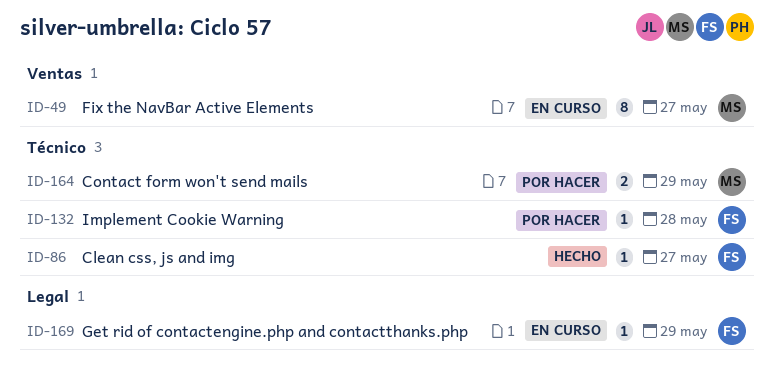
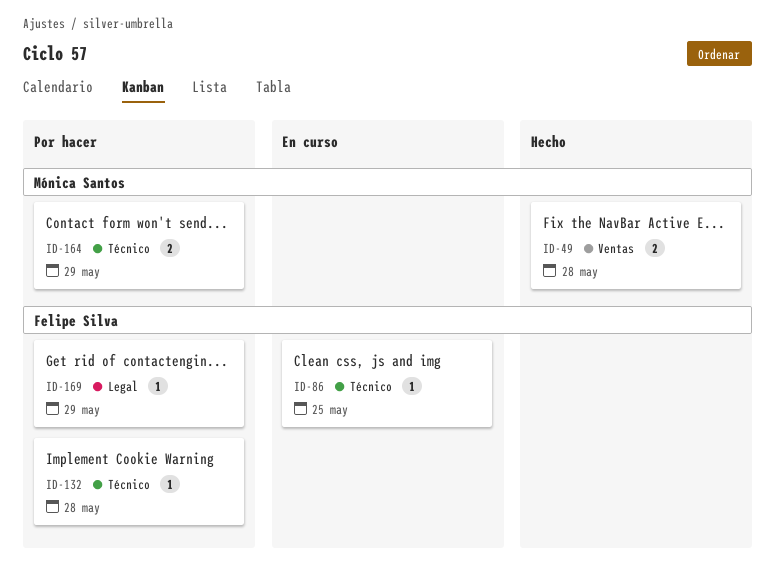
ID-49, status: En curso -> Hecho
ID-49, estimate: 8 -> 2
ID-49, due: May 27 -> May 28
ID-86, status: Hecho -> En curso
ID-86, due: May 27 -> May 25
ID-169, status: En curso -> Por hacer

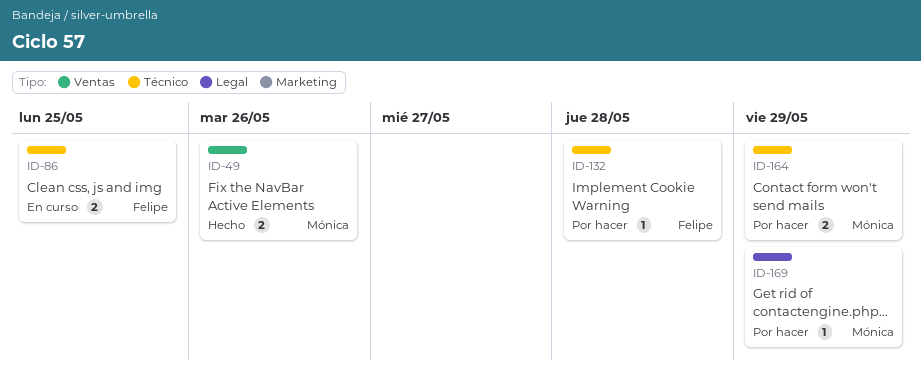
ID-49, due: May 28 -> May 26
ID-86, estimate: 1 -> 2
ID-169, owner: Felipe Silva -> Mónica Santos

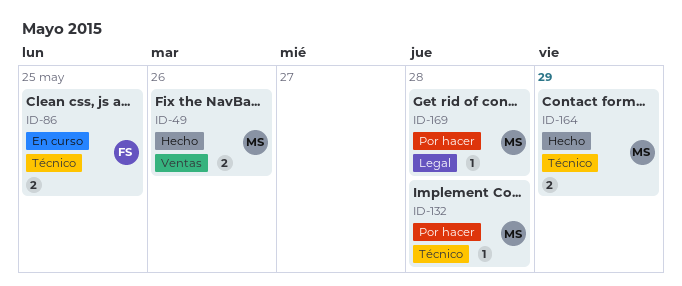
ID-132, owner: Felipe -> Mónica
ID-164, status: Por hacer -> Hecho
ID-169, due: May 29 -> May 28

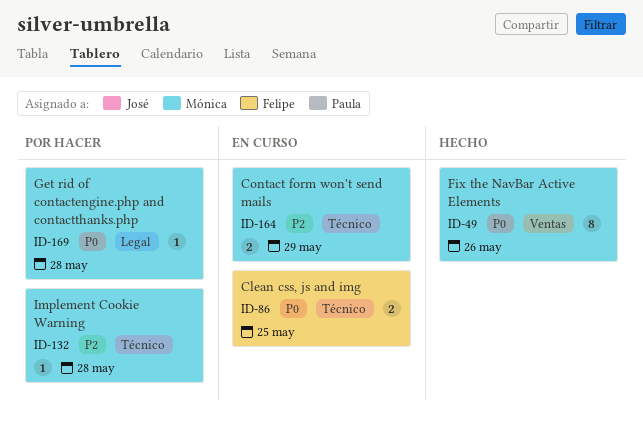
ID-49, estimate: 2 -> 8
ID-164, status: Hecho -> En curso

